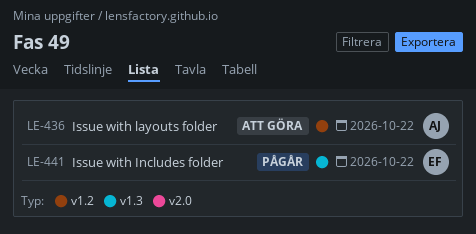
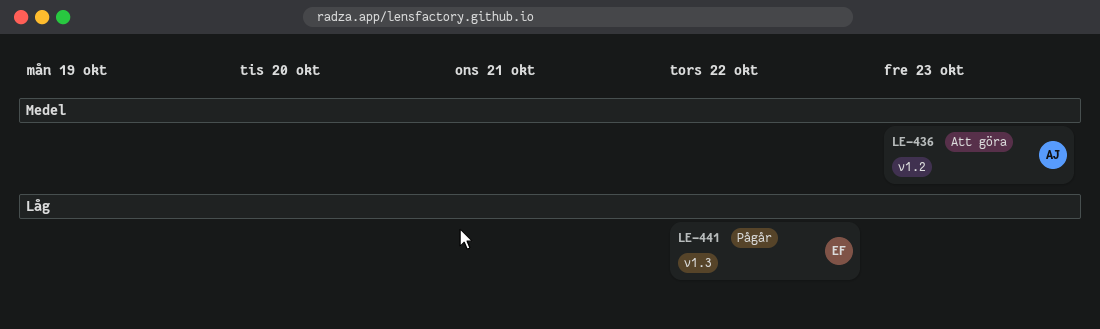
LE-436, due: Oct 22 -> Oct 23

